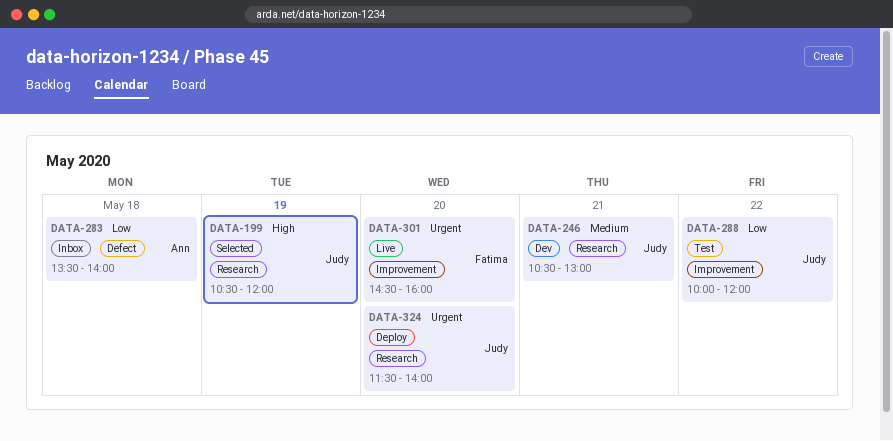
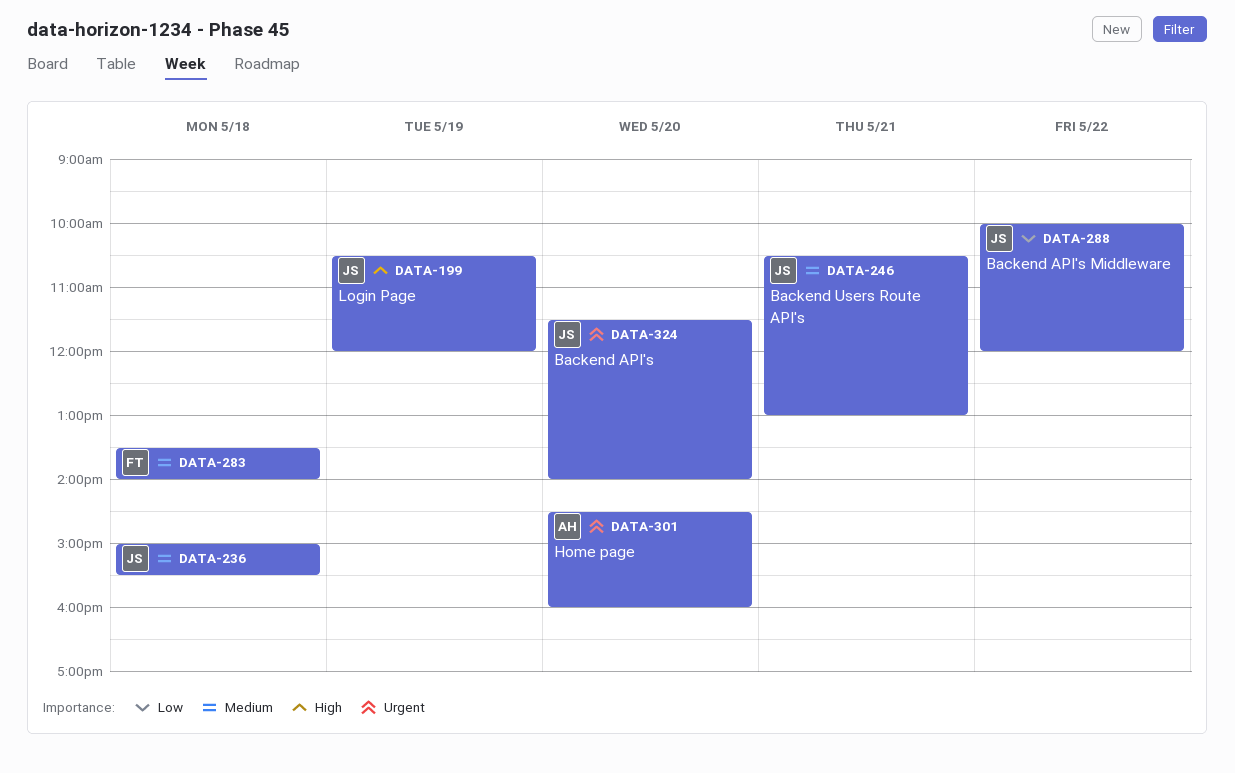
DATA-236: none -> present
DATA-283, owner: Ann -> Fatima
DATA-283, priority: Low -> Medium
DATA-301, owner: Fatima -> Ann

